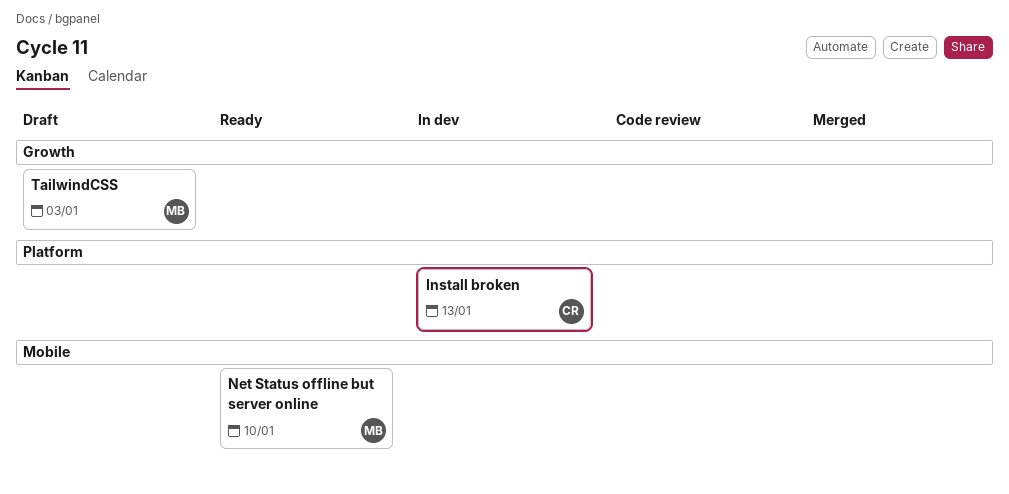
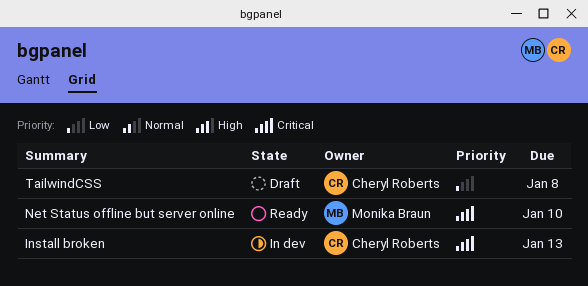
TailwindCSS, owner: Monika Braun -> Cheryl Roberts
TailwindCSS, due: Jan 3 -> Jan 8

